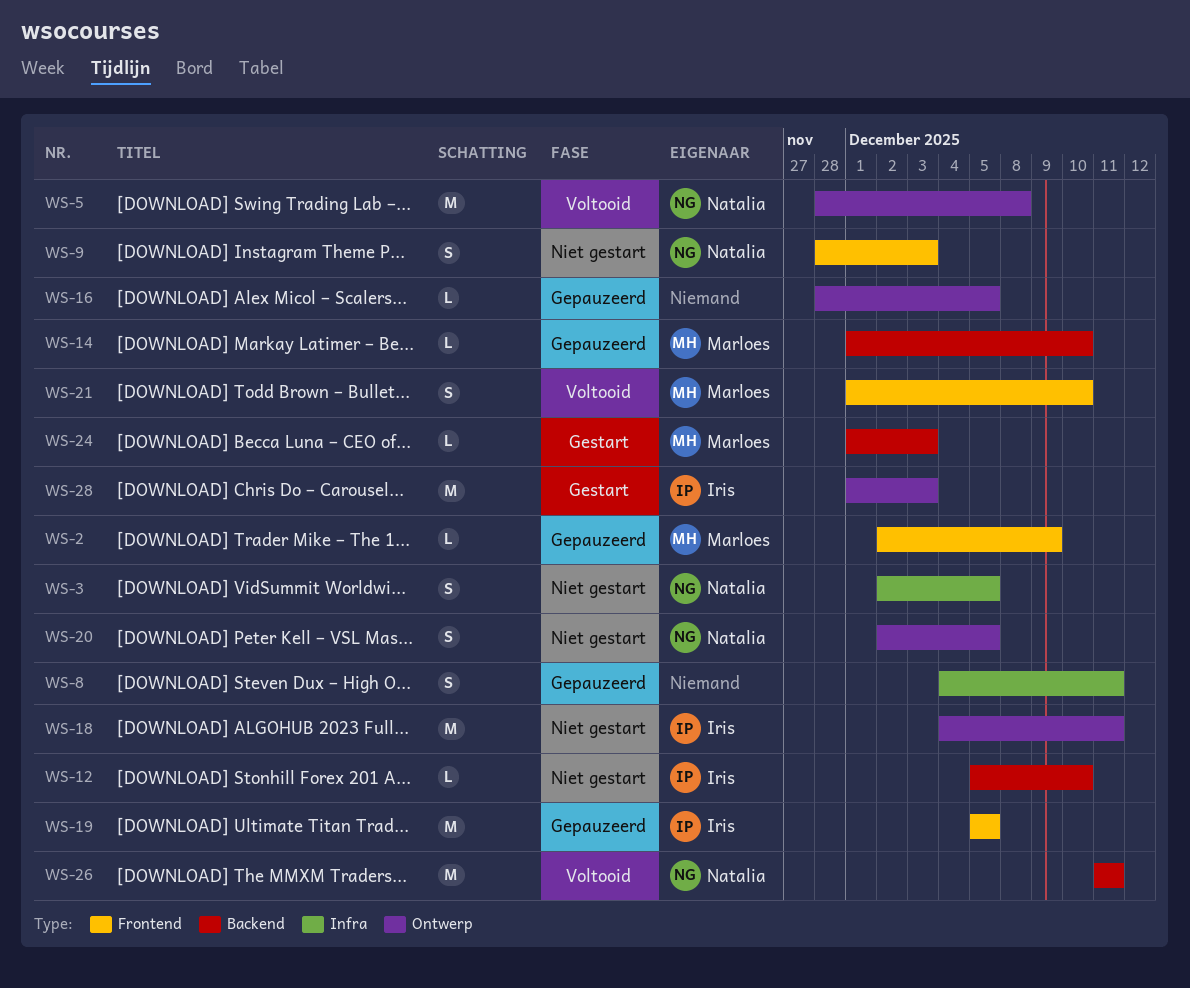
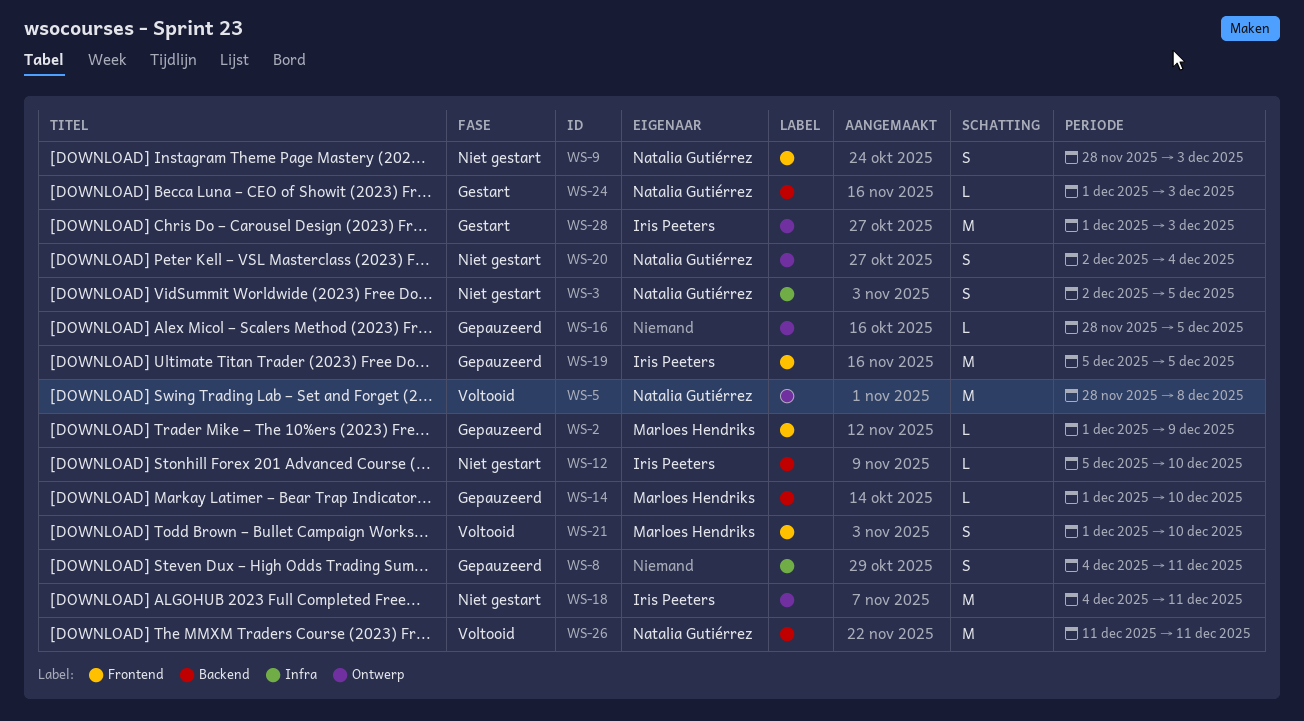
WS-2, start: Dec 2 -> Dec 1
WS-20, due: Dec 5 -> Dec 4
WS-24, owner: Marloes Hendriks -> Natalia Gutiérrez

